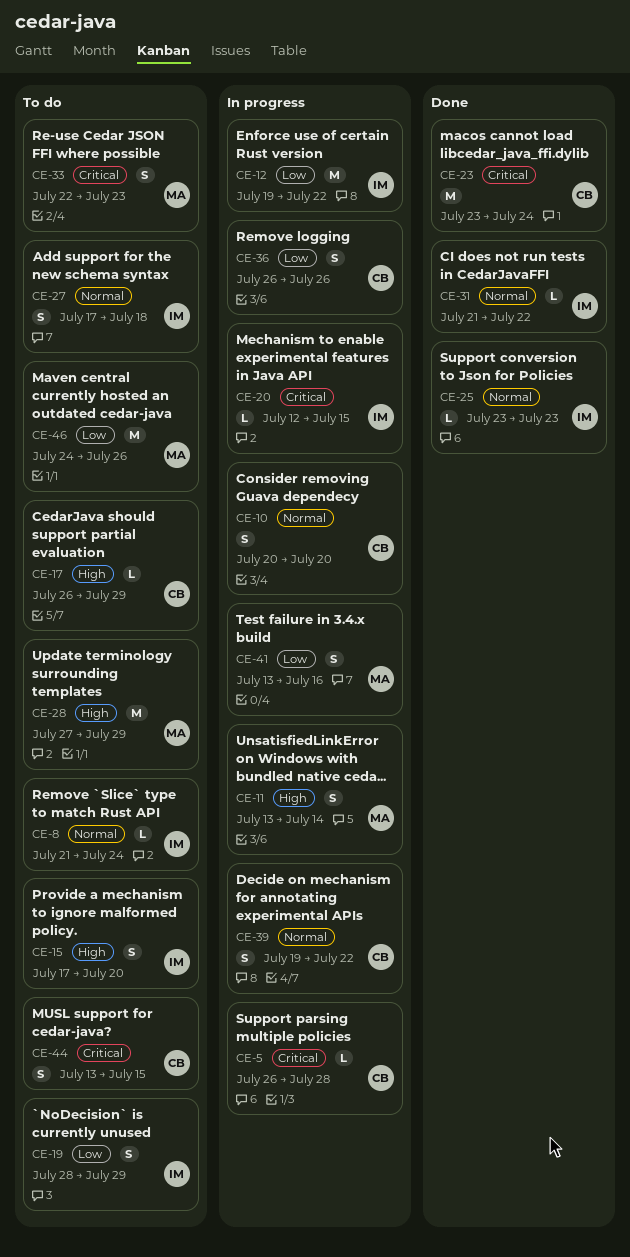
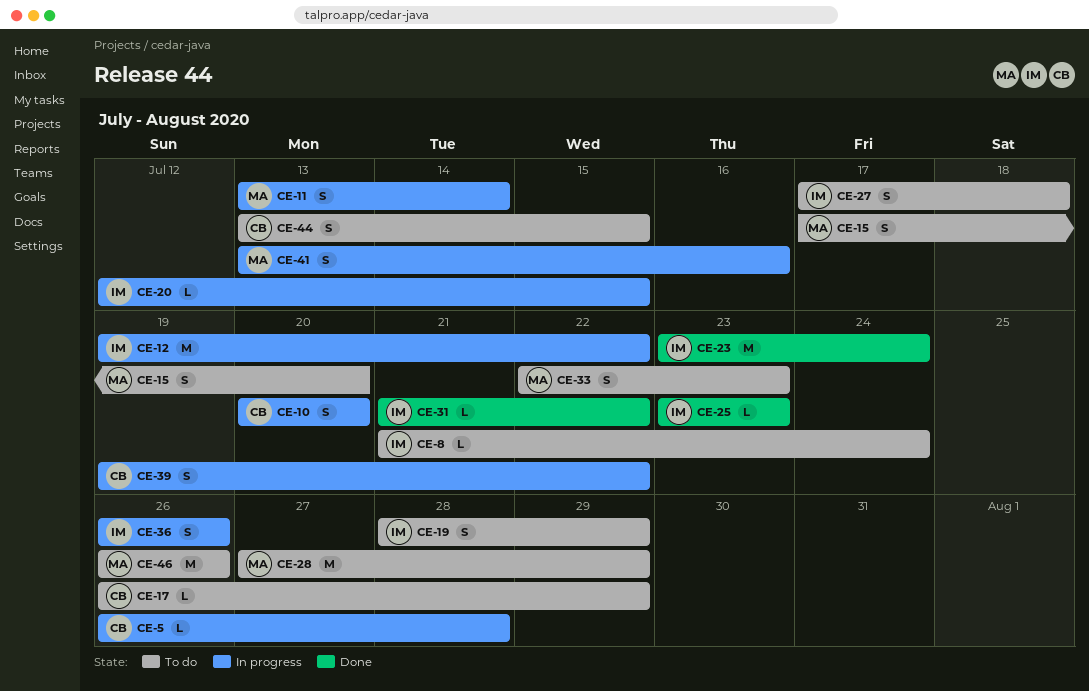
CE-15, owner: IM -> MA
CE-23, owner: CB -> IM
CE-36, owner: CB -> IM
CE-46, start: Jul 24 -> Jul 26

